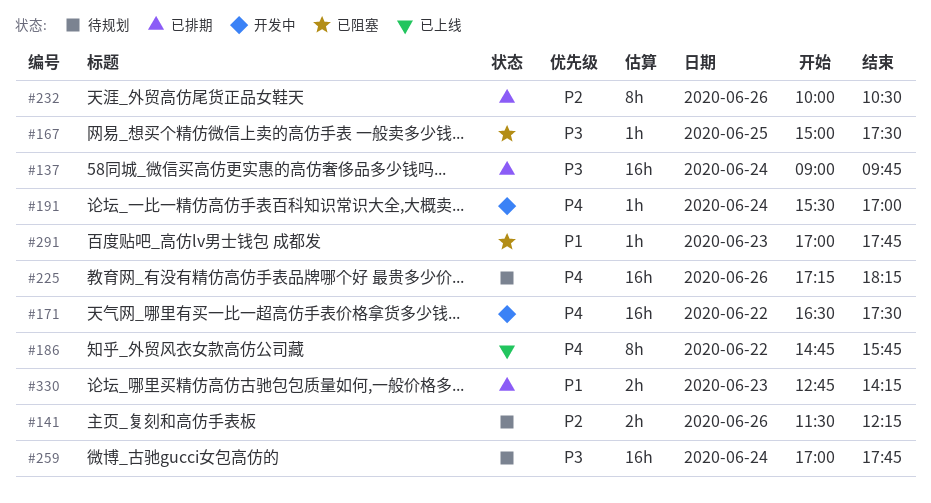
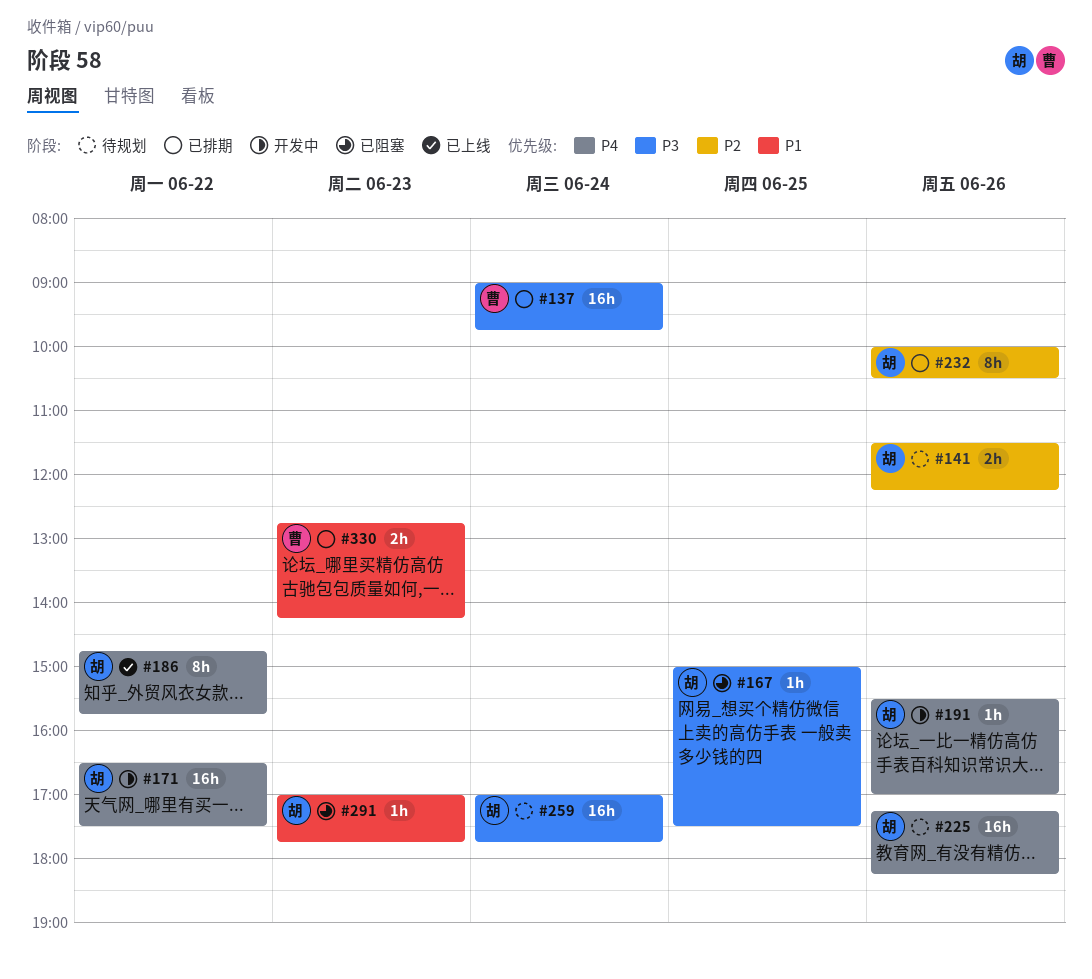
#191, day: Jun 24 -> Jun 26

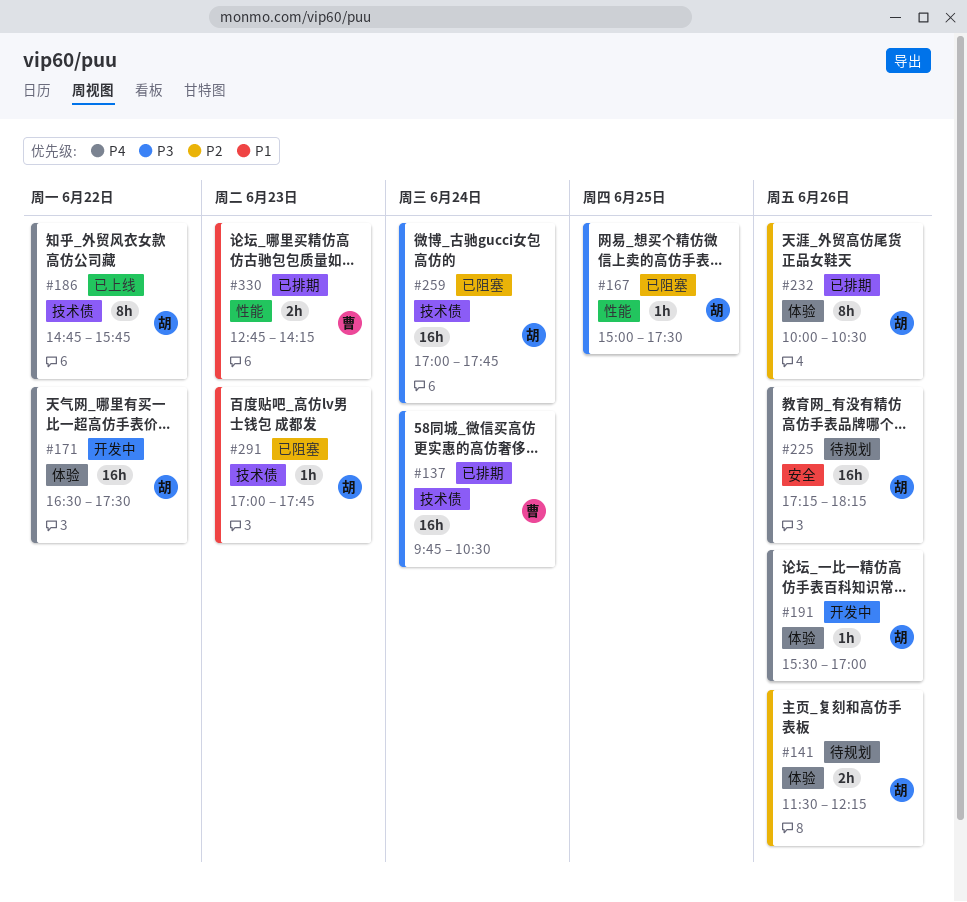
#137, begins: 09:00 -> 09:45
#137, ends: 09:45 -> 10:30
#259, status: 待规划 -> 已阻塞

